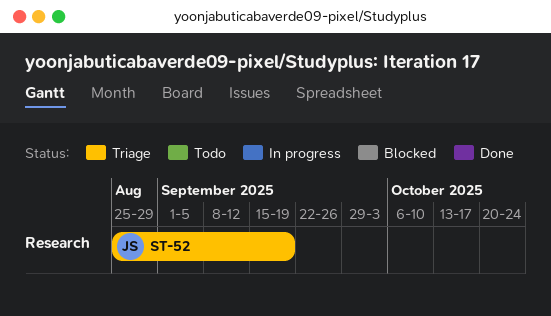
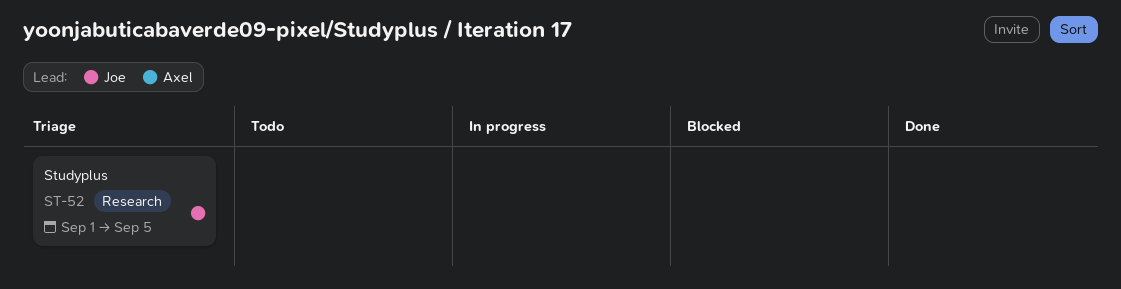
ST-52, start: Aug 25 -> Sep 1
ST-52, due: Sep 19 -> Sep 5

